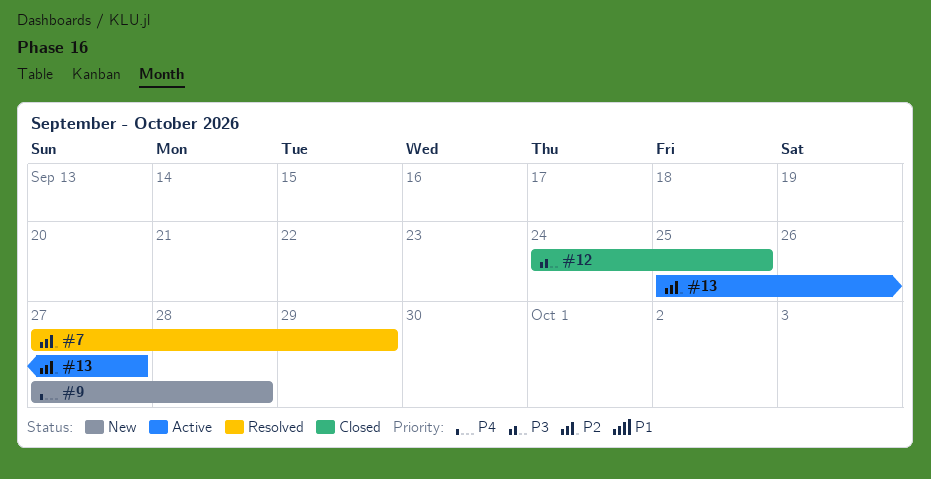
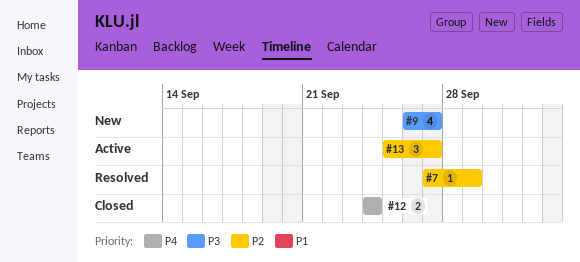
#9, priority: P4 -> P3
#9, start: Sep 27 -> Sep 26
#9, due: Sep 28 -> Sep 27
#12, priority: P3 -> P4
#12, due: Sep 25 -> Sep 24

